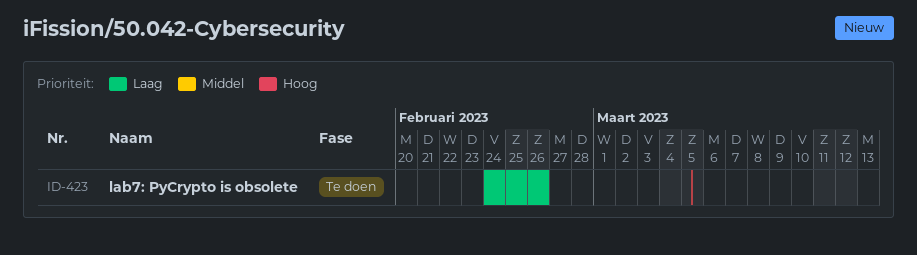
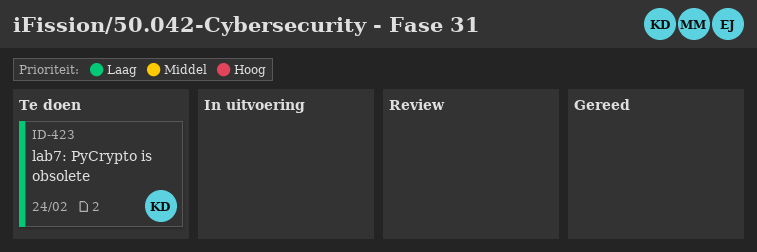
ID-423, due: Feb 26 -> Feb 24

